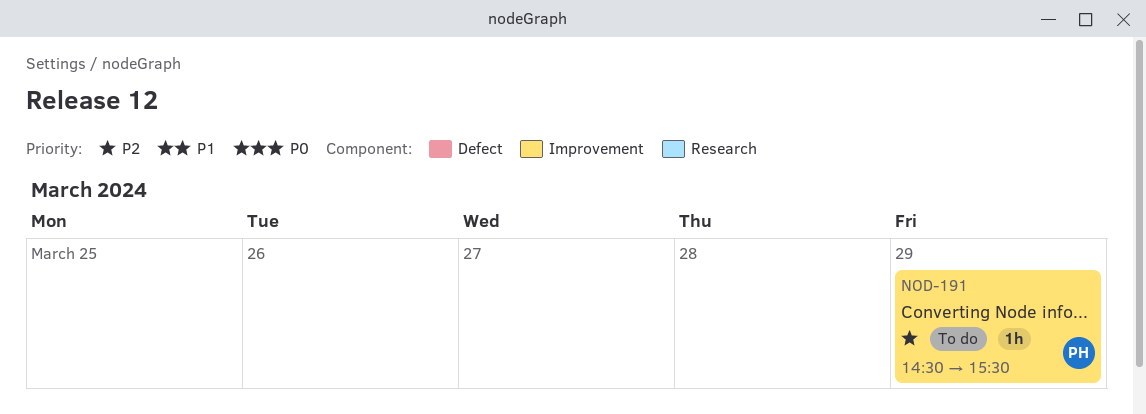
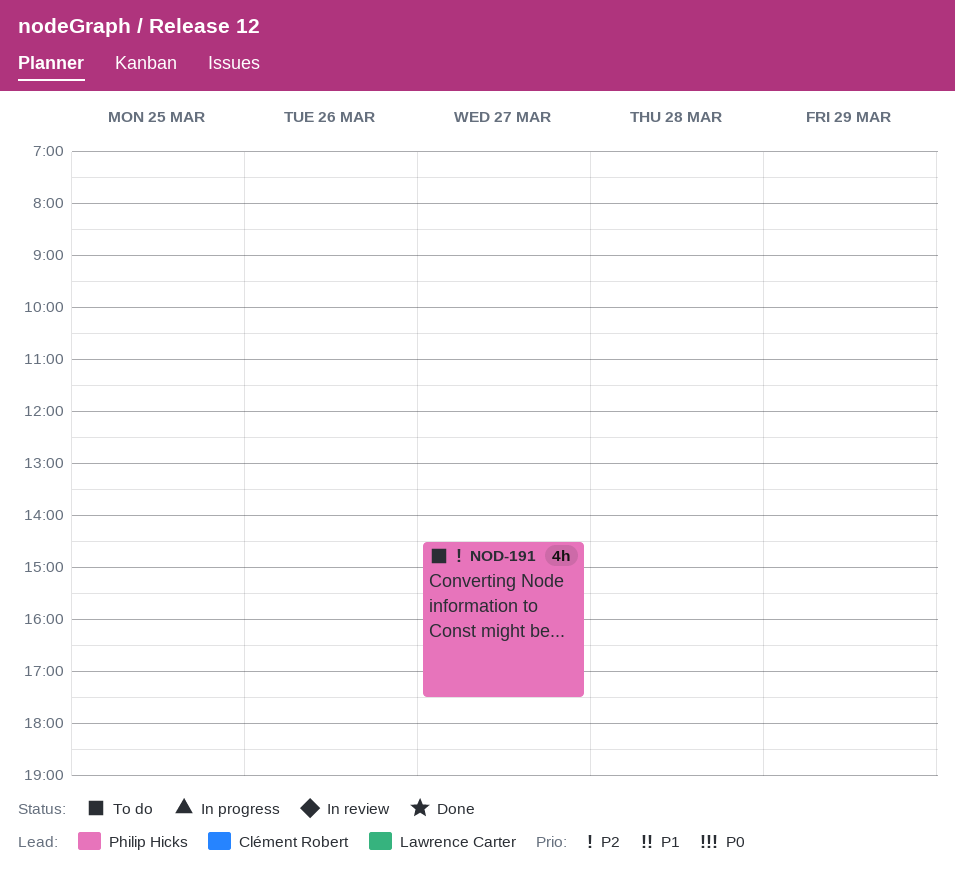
NOD-191, estimate: 1h -> 4h
NOD-191, day: Mar 29 -> Mar 27
NOD-191, ends: 15:30 -> 17:30

